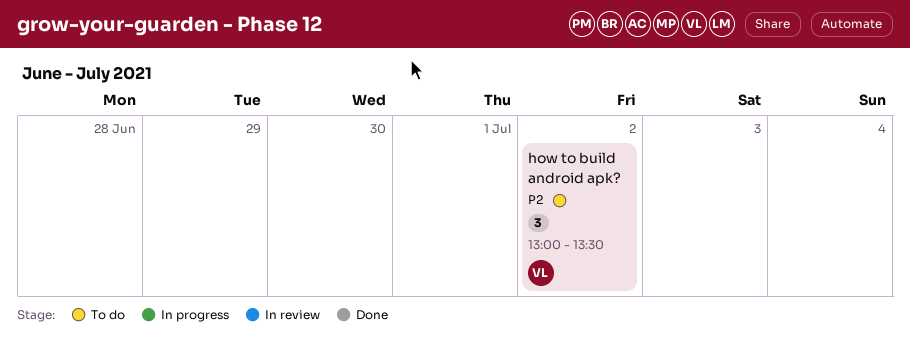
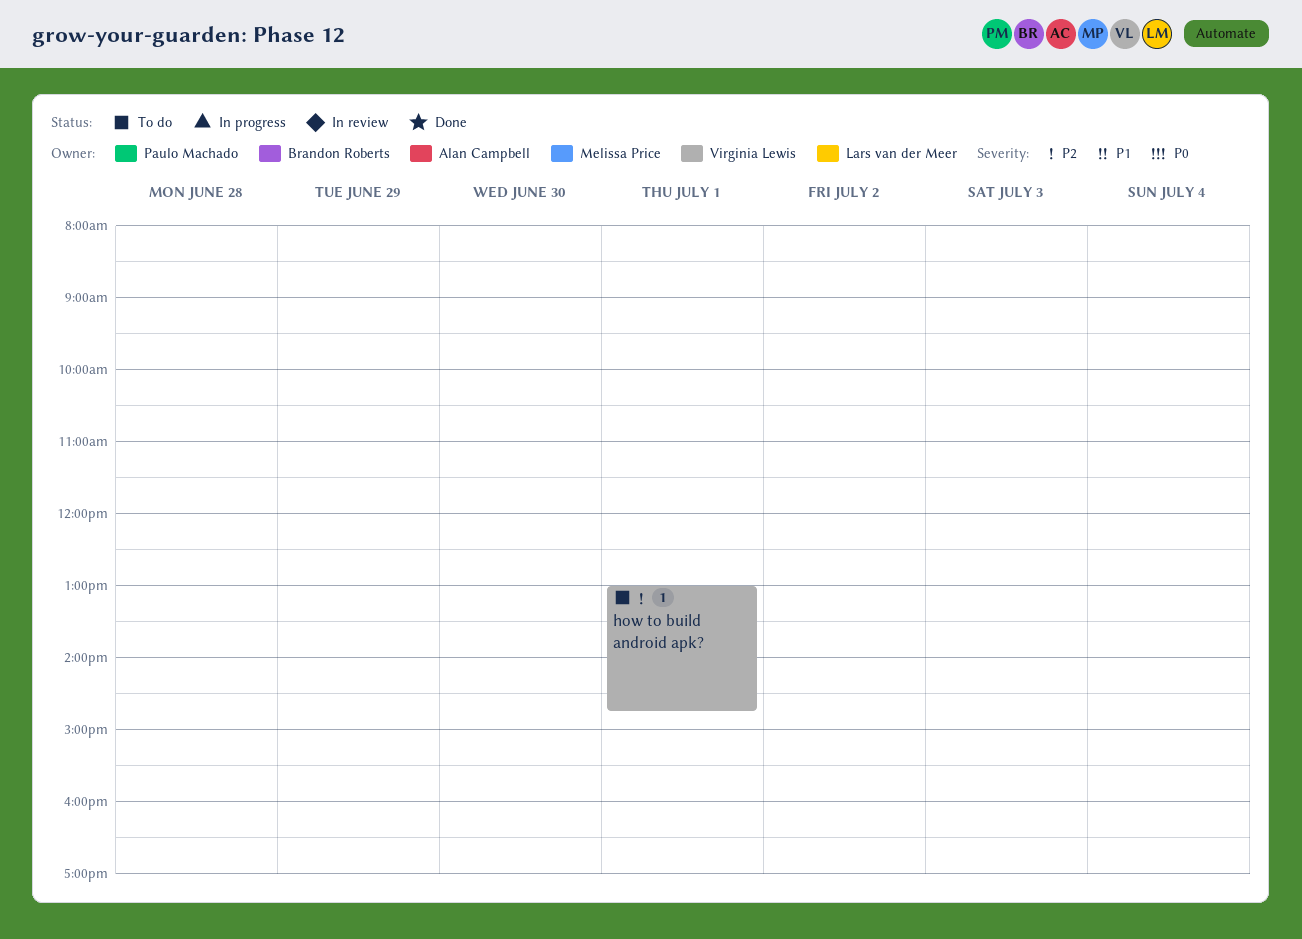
how to build android apk?, estimate: 3 -> 1
how to build android apk?, day: Jul 2 -> Jul 1
how to build android apk?, ends: 13:30 -> 14:45

